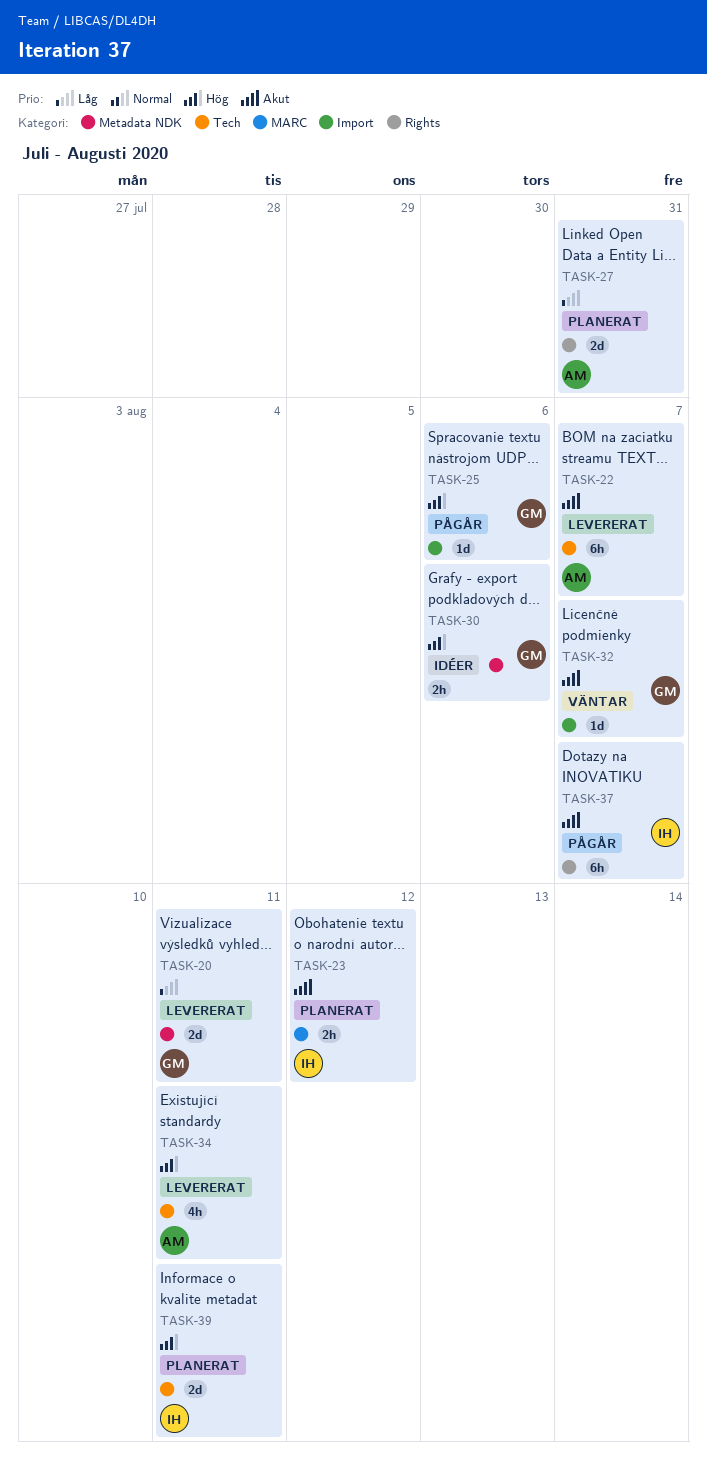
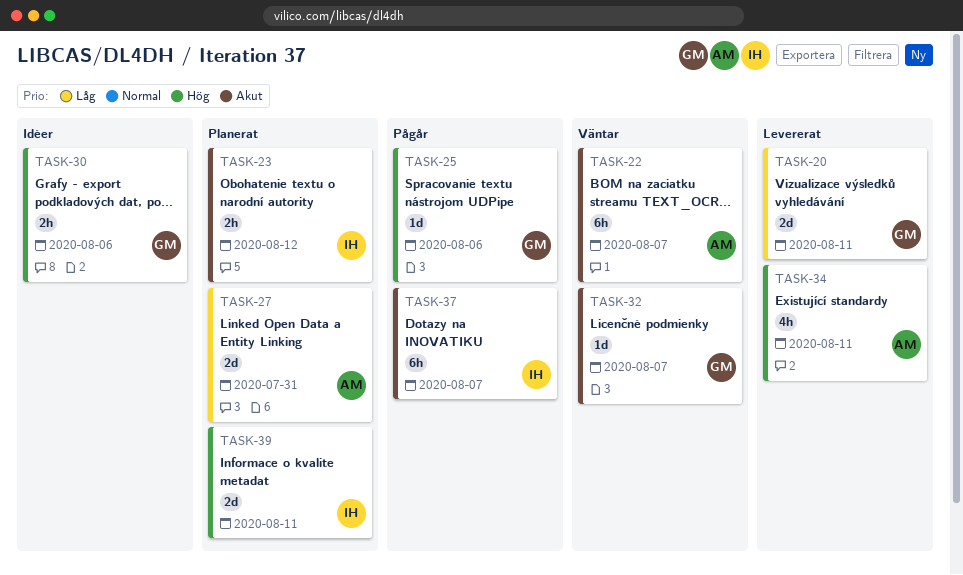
TASK-22, status: Levererat -> Väntar

